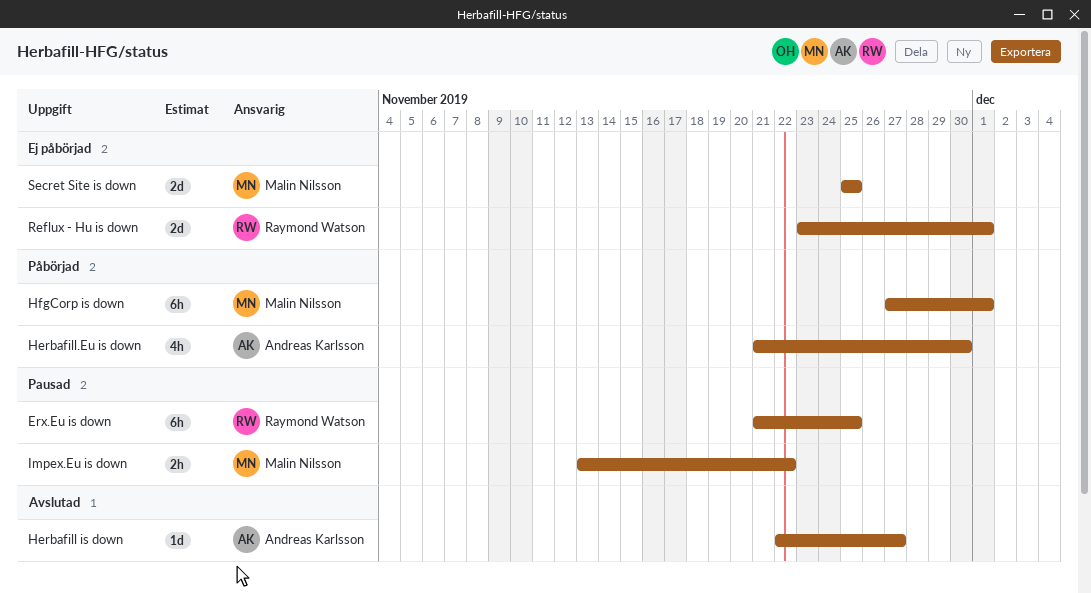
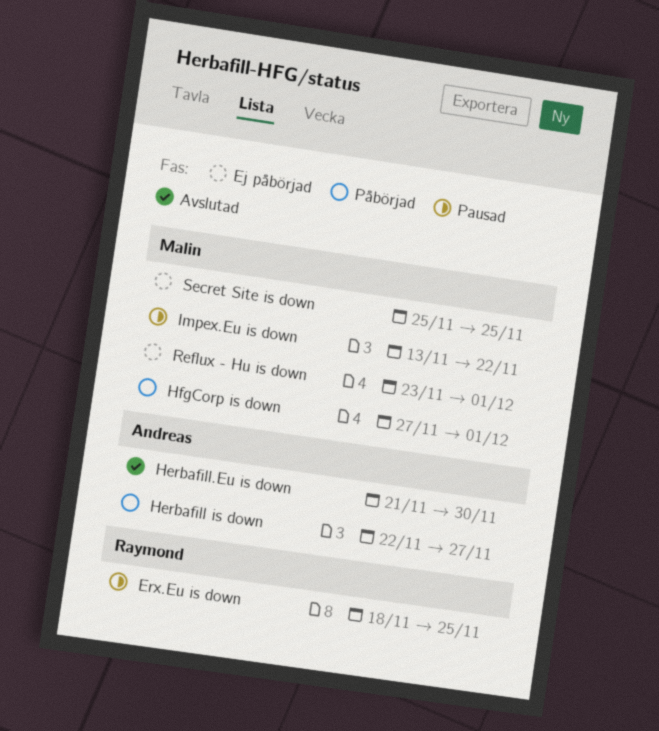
Erx.Eu is down, start: Nov 21 -> Nov 18
Herbafill is down, status: Avslutad -> Påbörjad
Herbafill.Eu is down, status: Påbörjad -> Avslutad
Reflux - Hu is down, owner: Raymond Watson -> Malin Nilsson

